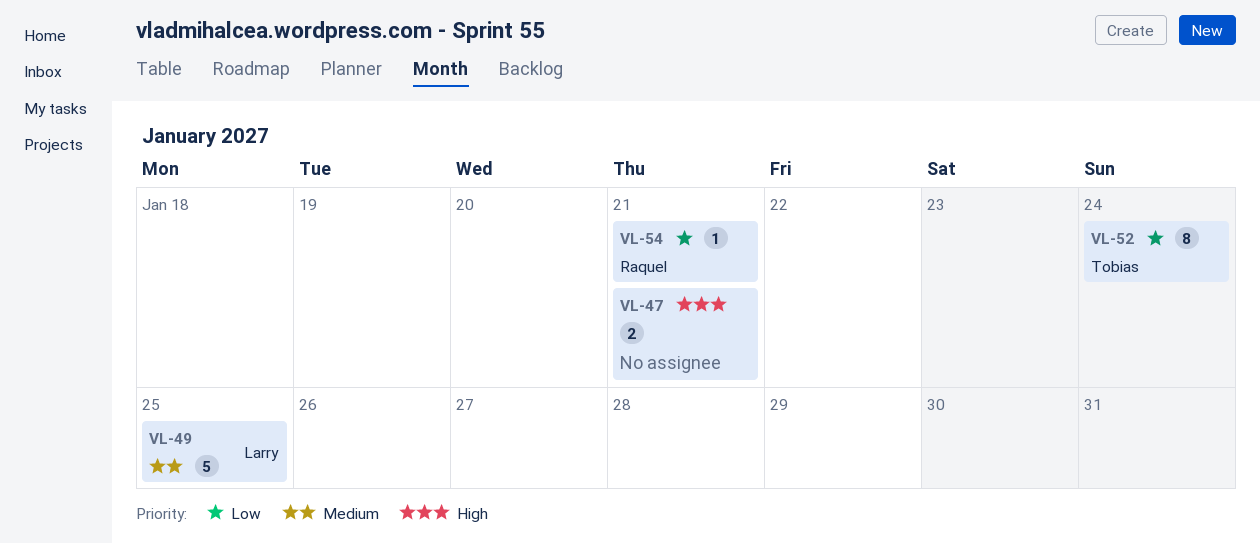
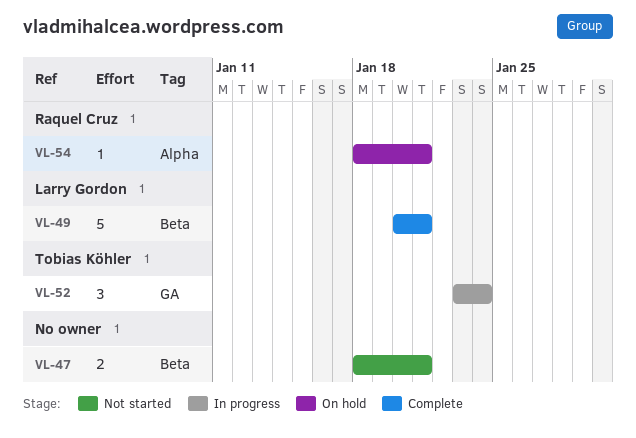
VL-49, due: Jan 25 -> Jan 21
VL-52, estimate: 8 -> 3

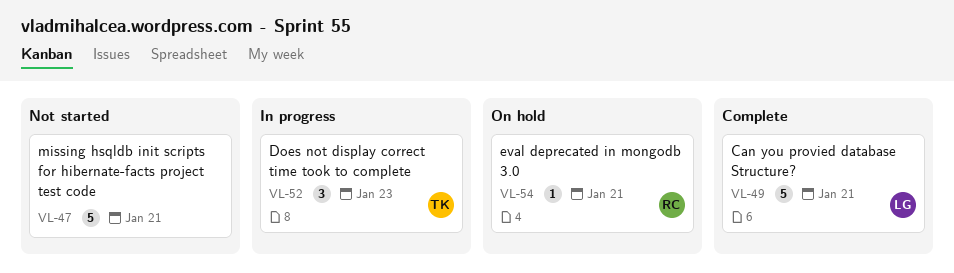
VL-47, estimate: 2 -> 5
VL-52, due: Jan 24 -> Jan 23

